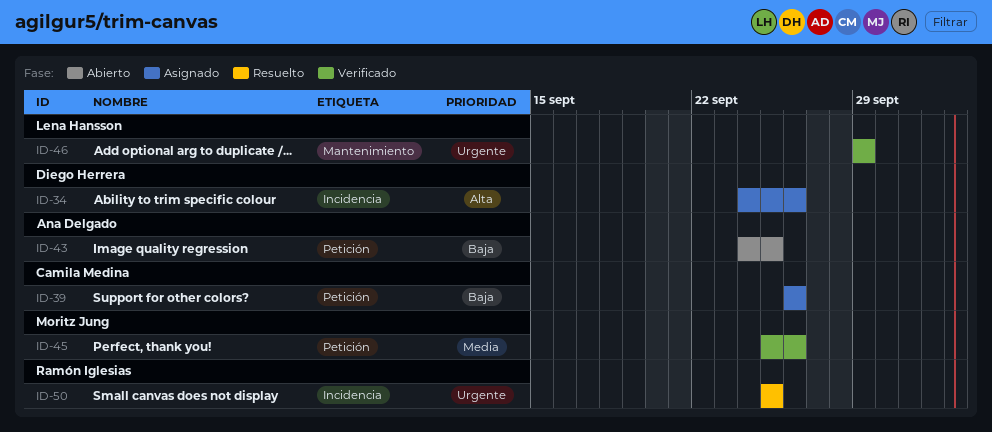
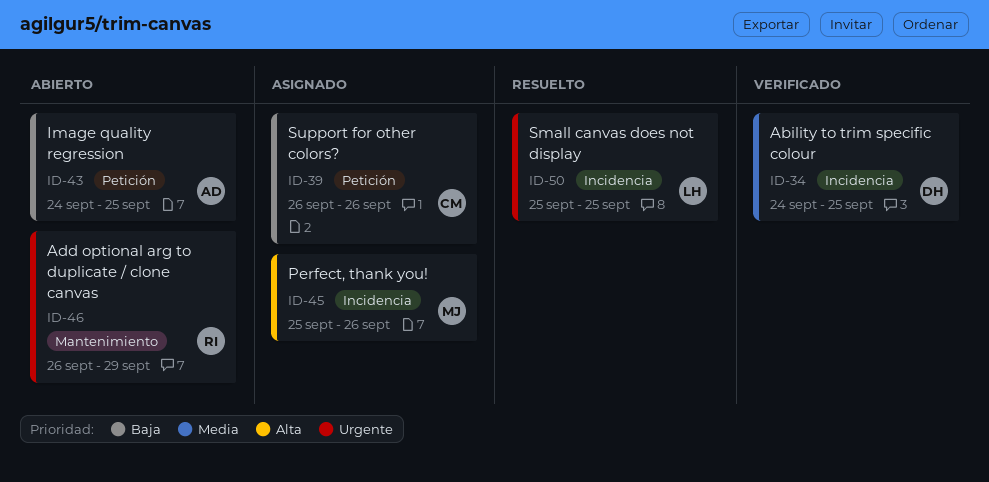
ID-34, status: Asignado -> Verificado
ID-34, priority: Alta -> Media
ID-34, due: Sep 26 -> Sep 25
ID-45, status: Verificado -> Asignado
ID-45, priority: Media -> Alta
ID-45, label: Petición -> Incidencia
ID-46, status: Verificado -> Abierto
ID-46, owner: Lena Hansson -> Ramón Iglesias
ID-46, start: Sep 29 -> Sep 26
ID-50, owner: Ramón Iglesias -> Lena Hansson

